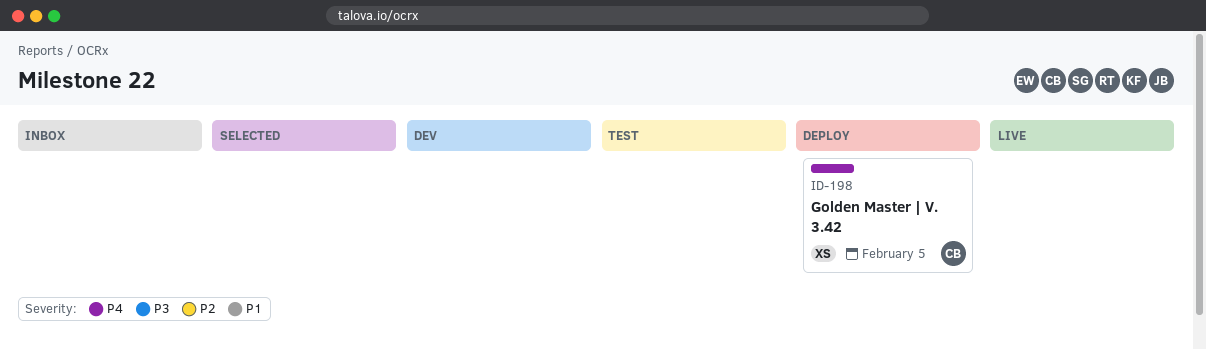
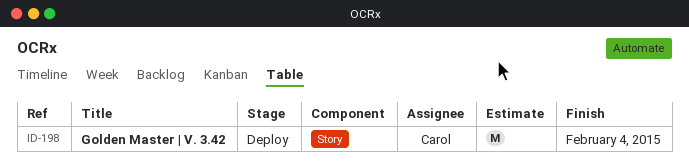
ID-198, estimate: XS -> M
ID-198, due: Feb 5 -> Feb 4

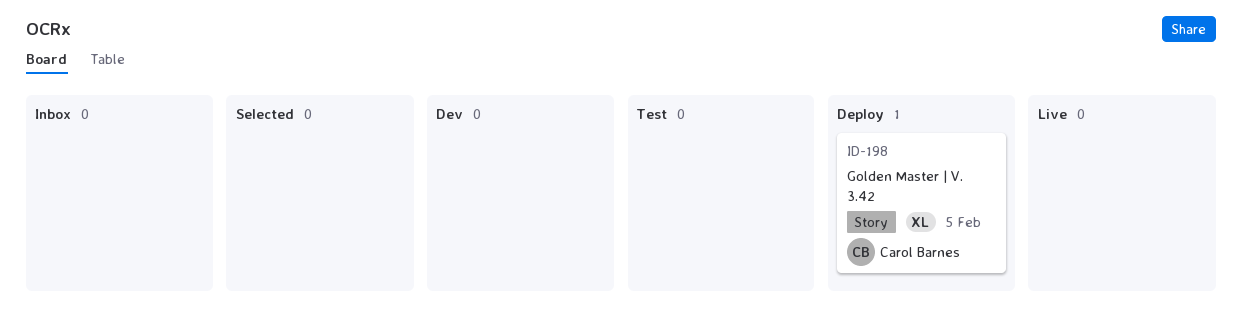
ID-198, estimate: M -> XL
ID-198, due: Feb 4 -> Feb 5

